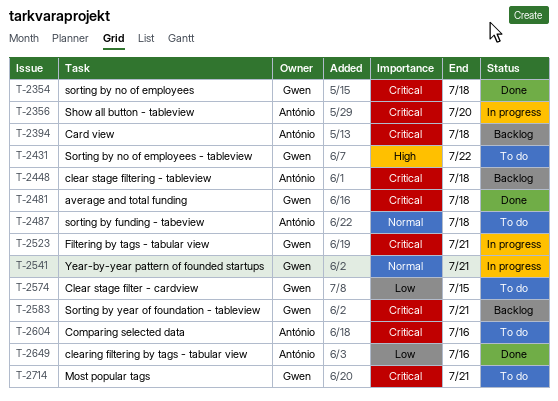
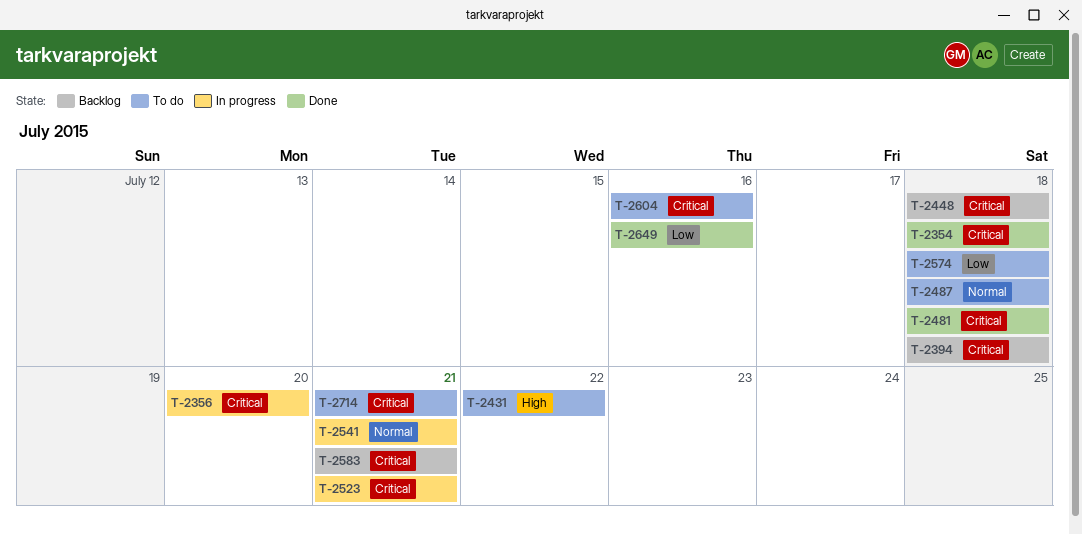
T-2574, due: Jul 15 -> Jul 18

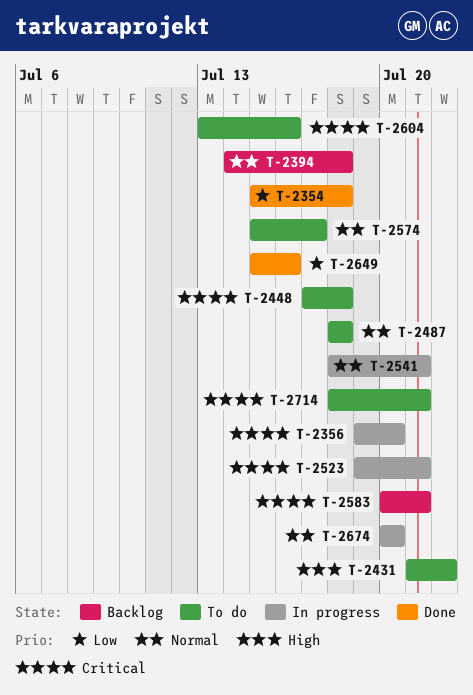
T-2354, priority: Critical -> Low
T-2394, priority: Critical -> Normal
T-2448, status: Backlog -> To do
T-2481: present -> none
T-2574, priority: Low -> Normal
T-2574, due: Jul 18 -> Jul 17
T-2674: none -> present

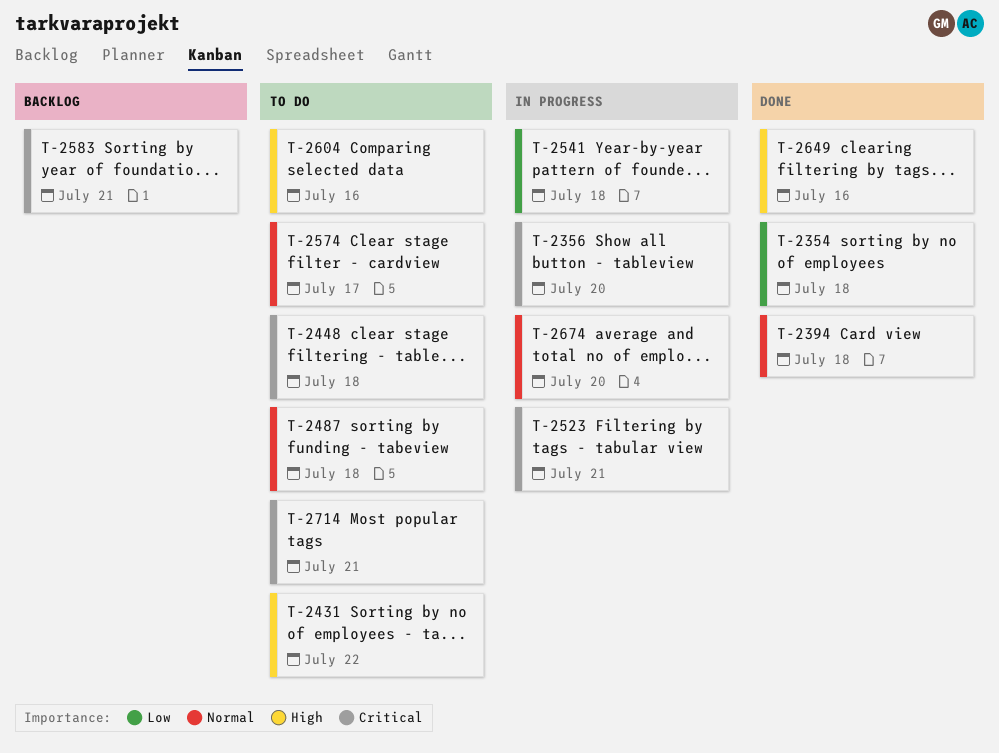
T-2394, status: Backlog -> Done
T-2541, priority: Normal -> Low
T-2541, due: Jul 21 -> Jul 18
T-2604, priority: Critical -> High
T-2649, priority: Low -> High

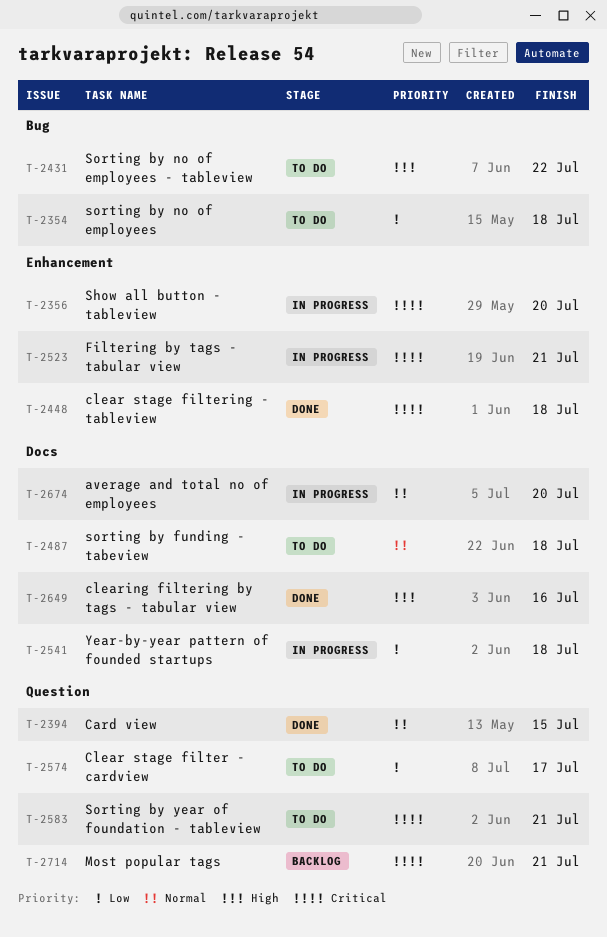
T-2354, status: Done -> To do
T-2394, due: Jul 18 -> Jul 15
T-2448, status: To do -> Done
T-2574, priority: Normal -> Low
T-2583, status: Backlog -> To do
T-2604: present -> none
T-2714, status: To do -> Backlog

